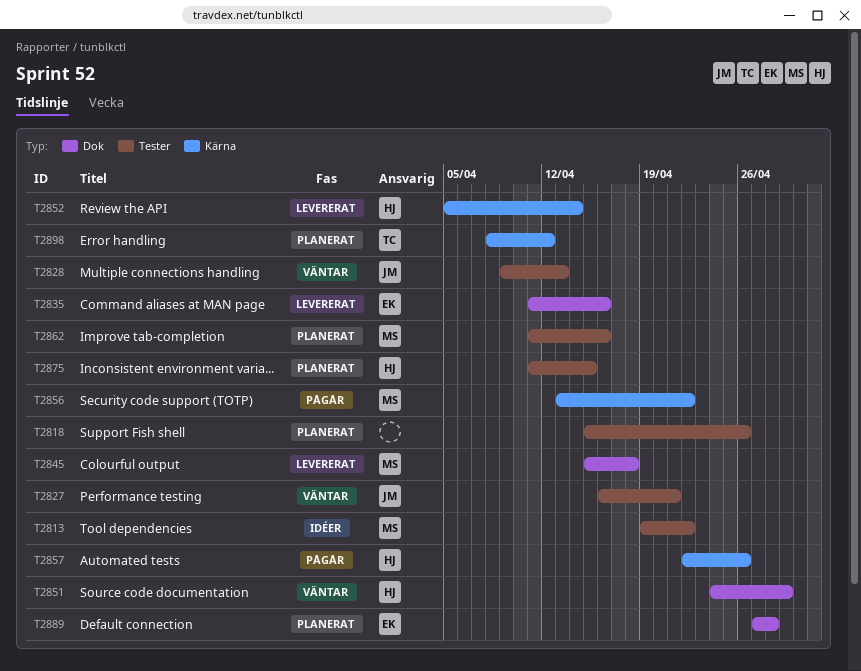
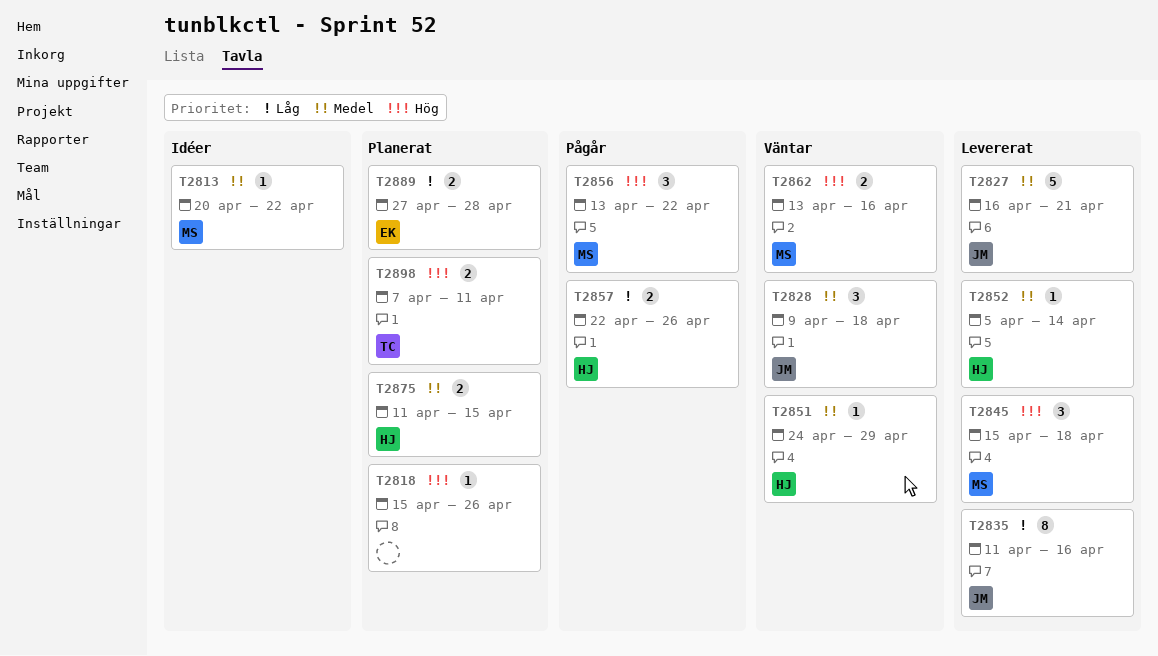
T2813, start: Apr 19 -> Apr 20
T2827, status: Väntar -> Levererat
T2828, due: Apr 13 -> Apr 18
T2835, owner: EK -> JM
T2862, status: Planerat -> Väntar
T2862, start: Apr 11 -> Apr 13
T2898, start: Apr 8 -> Apr 7
T2898, due: Apr 12 -> Apr 11

